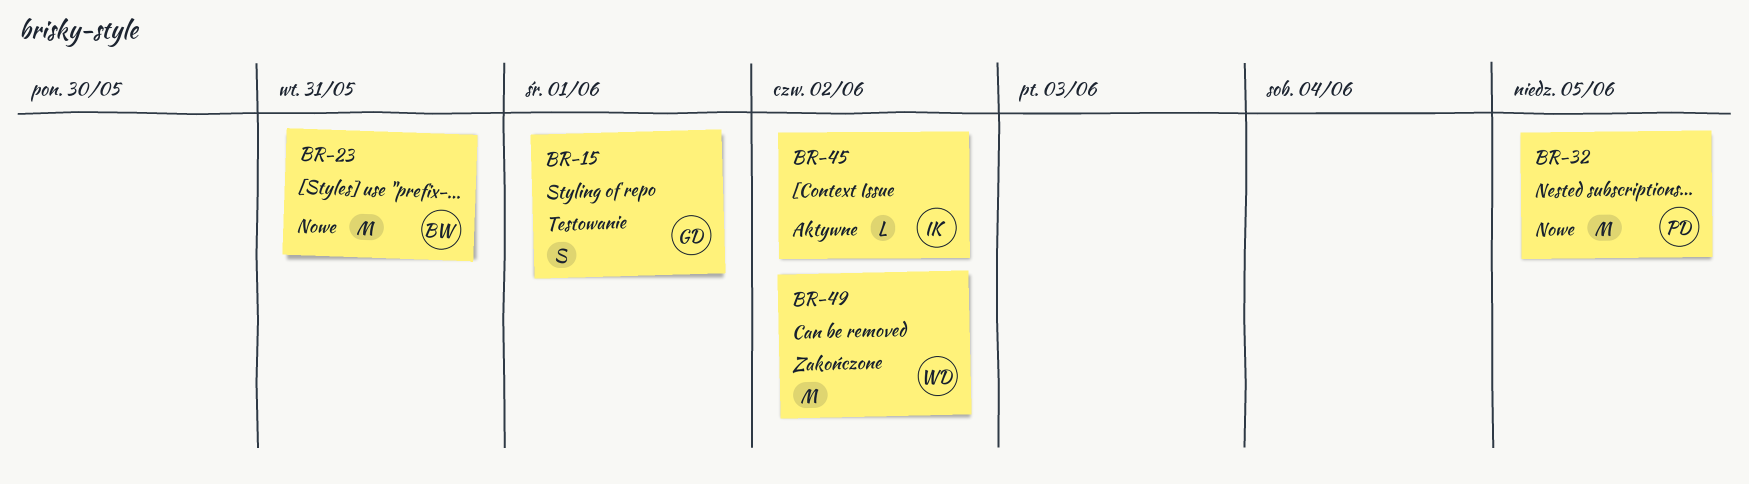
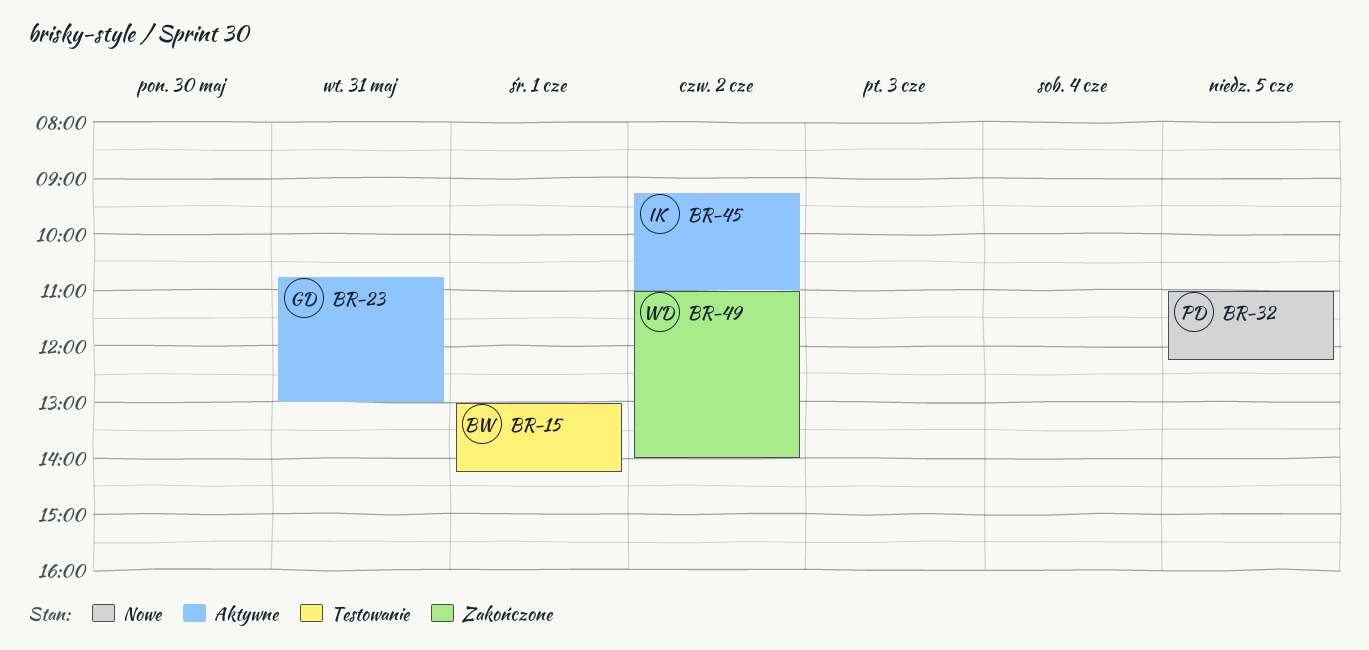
BR-15, owner: GD -> BW
BR-23, status: Nowe -> Aktywne
BR-23, owner: BW -> GD

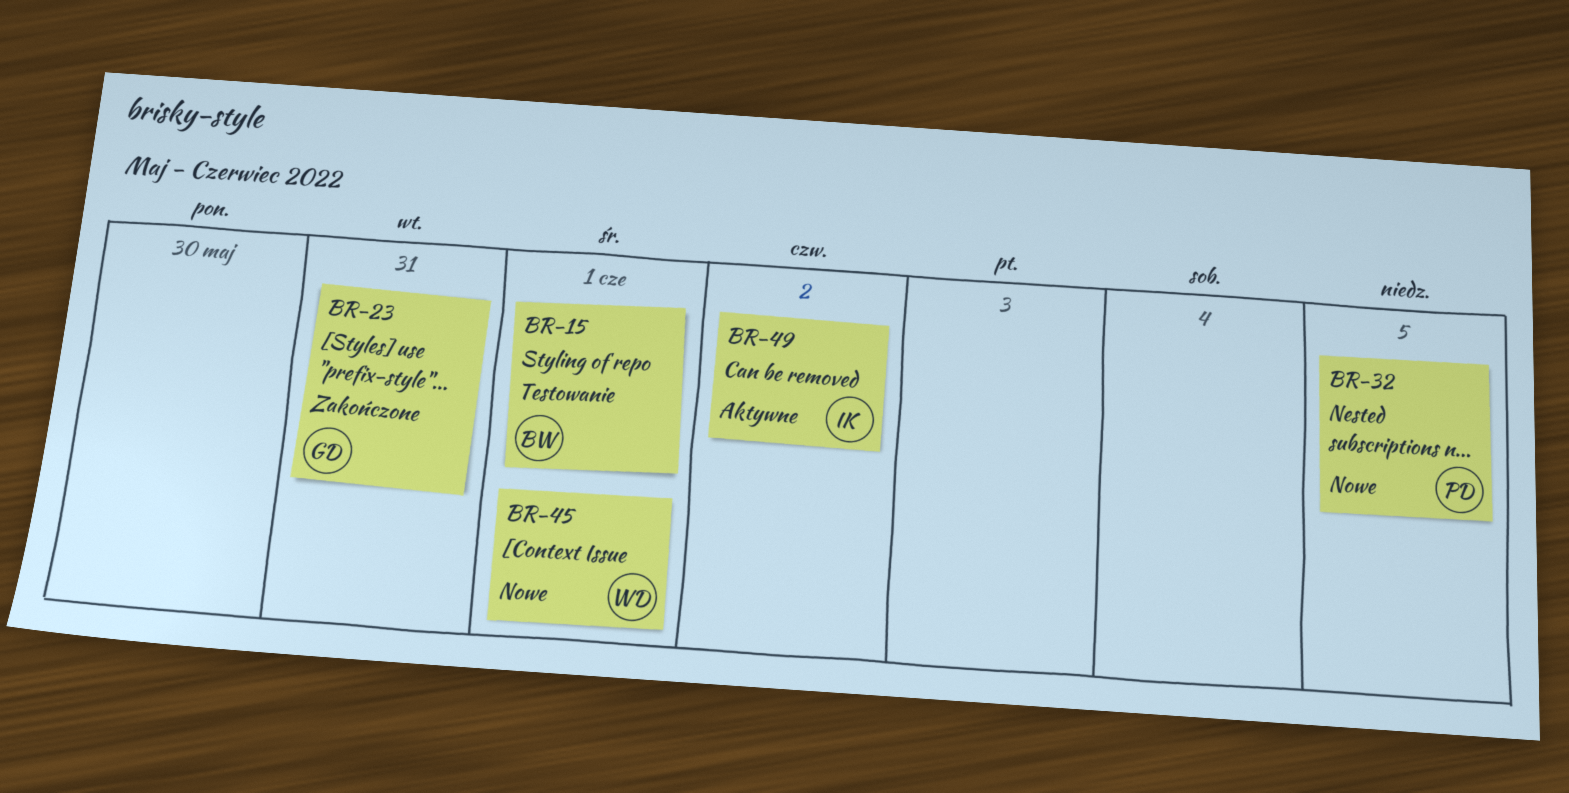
BR-23, status: Aktywne -> Zakończone
BR-45, status: Aktywne -> Nowe
BR-45, owner: IK -> WD
BR-45, day: Jun 2 -> Jun 1
BR-49, status: Zakończone -> Aktywne
BR-49, owner: WD -> IK

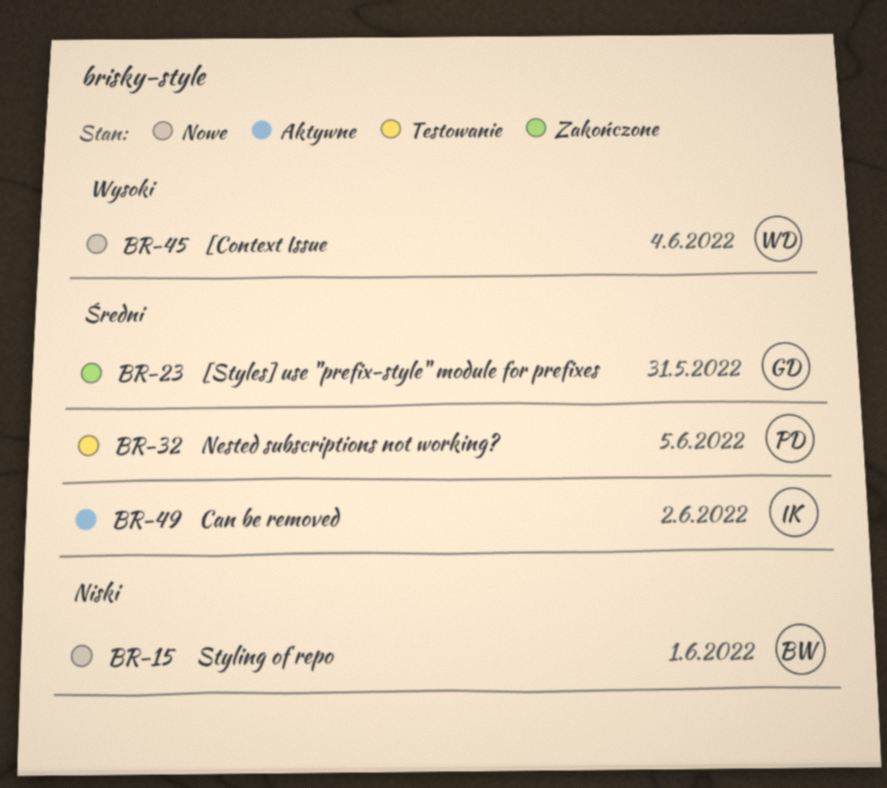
BR-15, status: Testowanie -> Nowe
BR-32, status: Nowe -> Testowanie
BR-45, day: Jun 1 -> Jun 4

